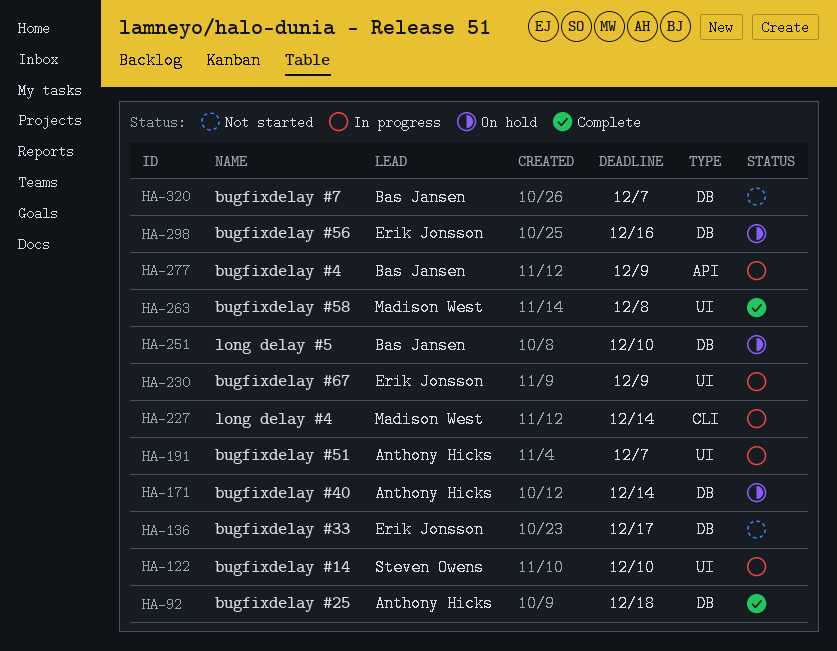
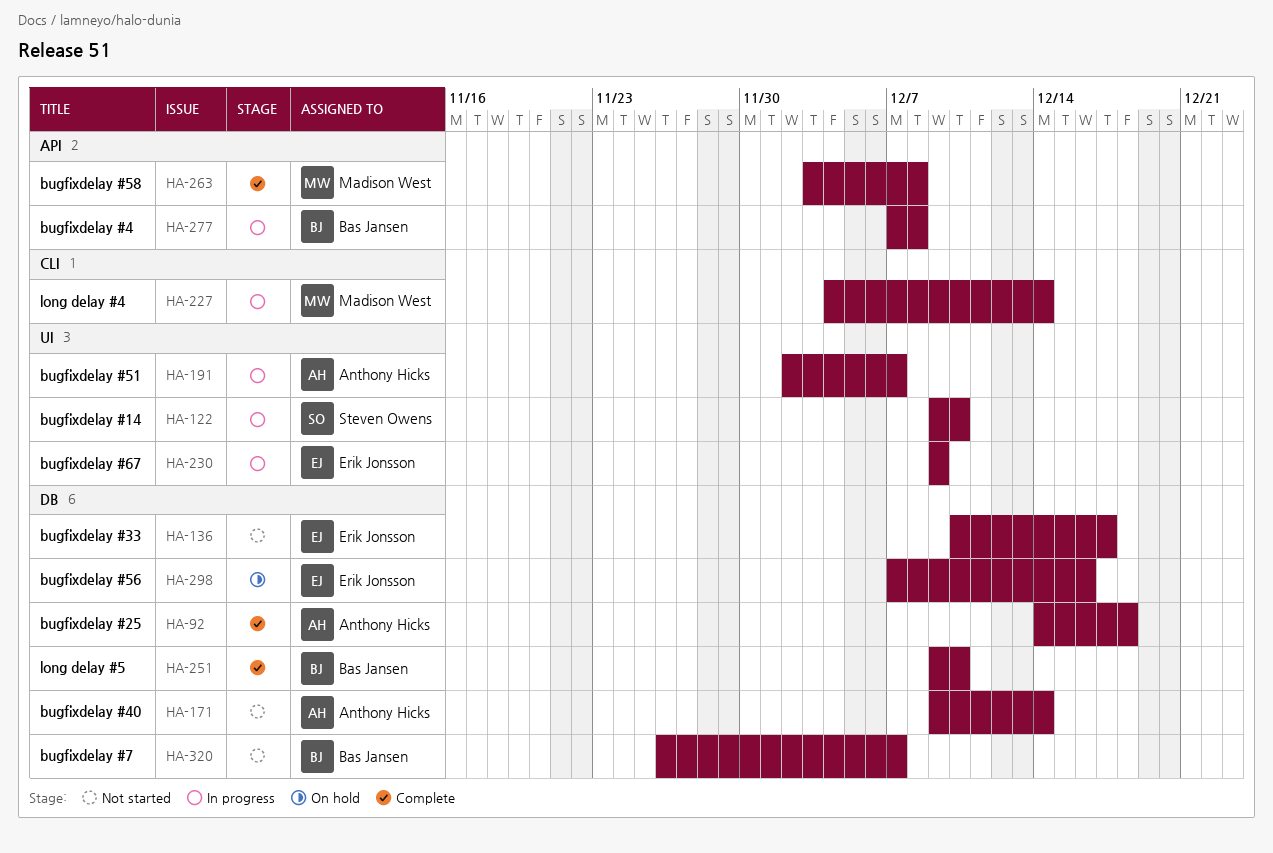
HA-171, status: On hold -> Not started
HA-251, status: On hold -> Complete
HA-263, label: UI -> API
HA-277, due: Dec 9 -> Dec 8

